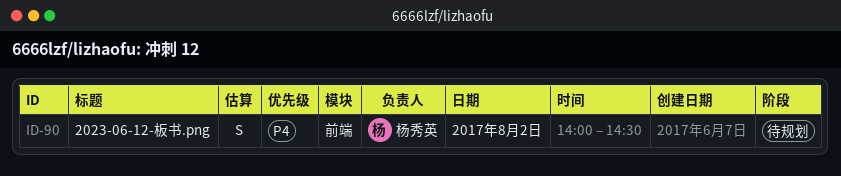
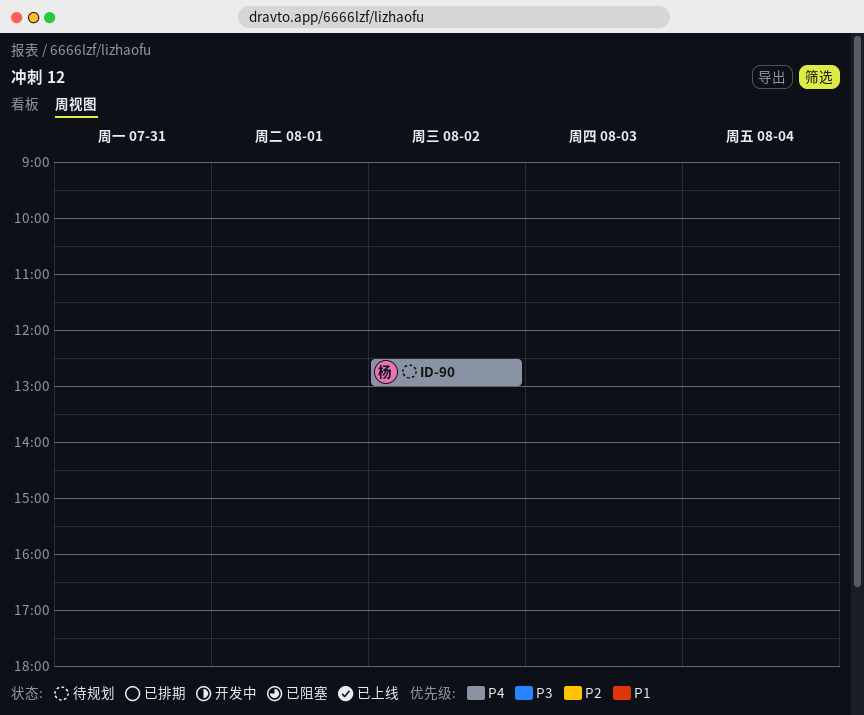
ID-90, begins: 14:00 -> 12:30
ID-90, ends: 14:30 -> 13:00

